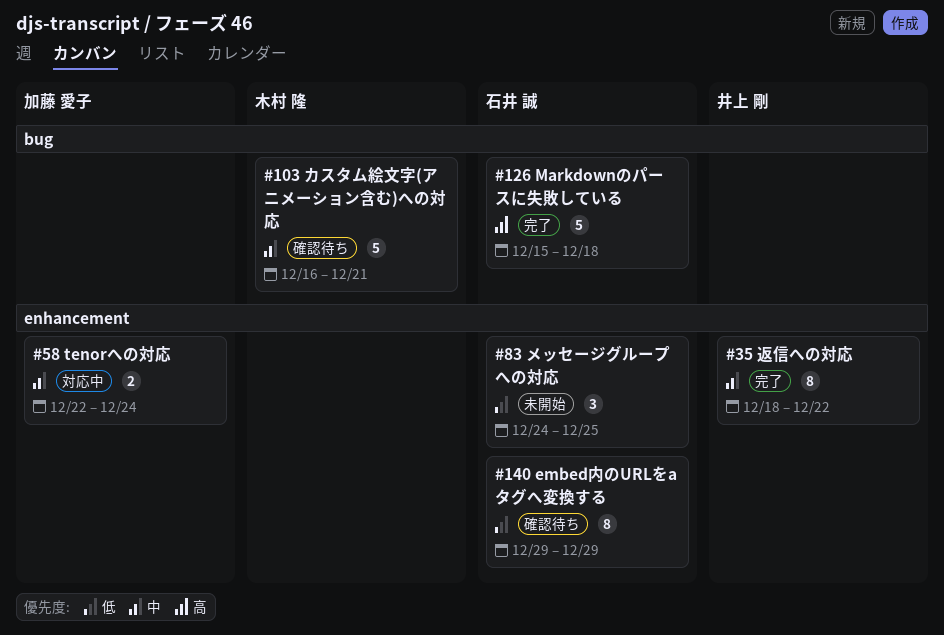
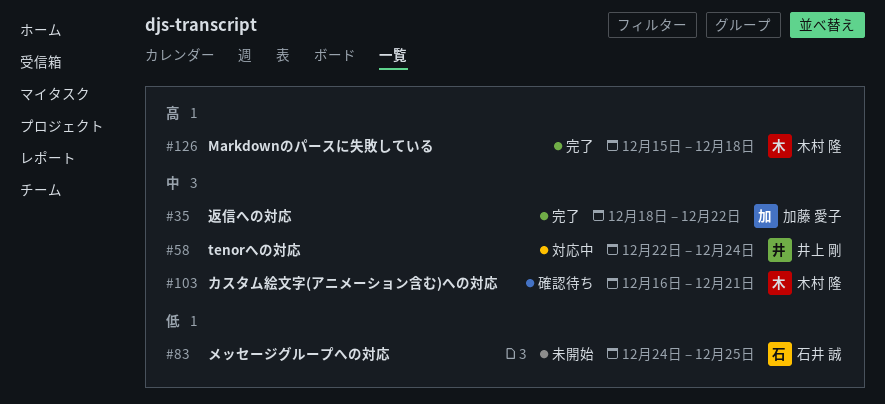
#35, owner: 井上 剛 -> 加藤 愛子
#58, owner: 加藤 愛子 -> 井上 剛
#126, owner: 石井 誠 -> 木村 隆
#140: present -> none

